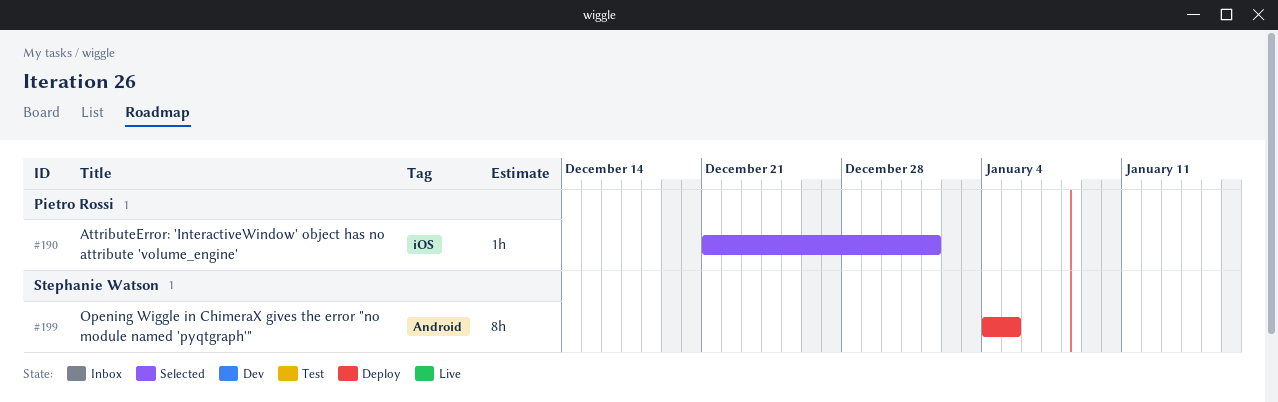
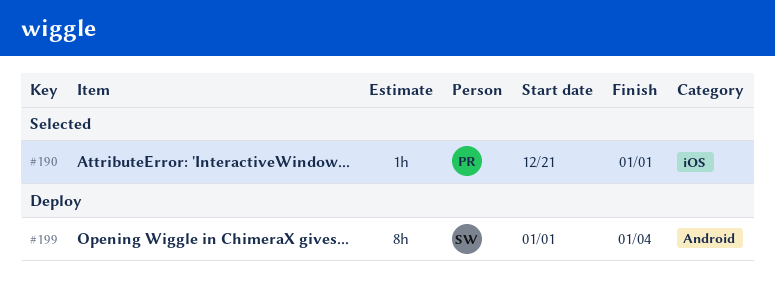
#199, start: Jan 4 -> Jan 1
#199, due: Jan 5 -> Jan 4

